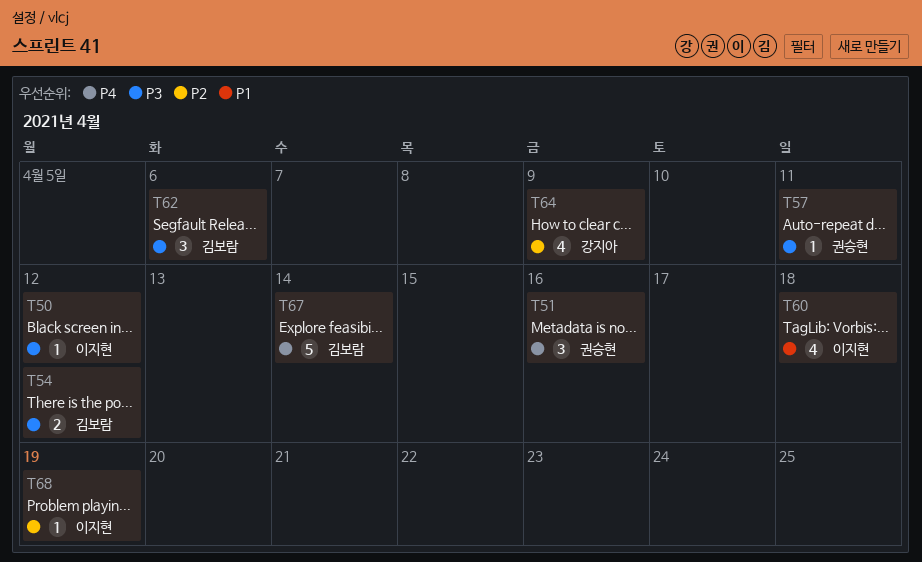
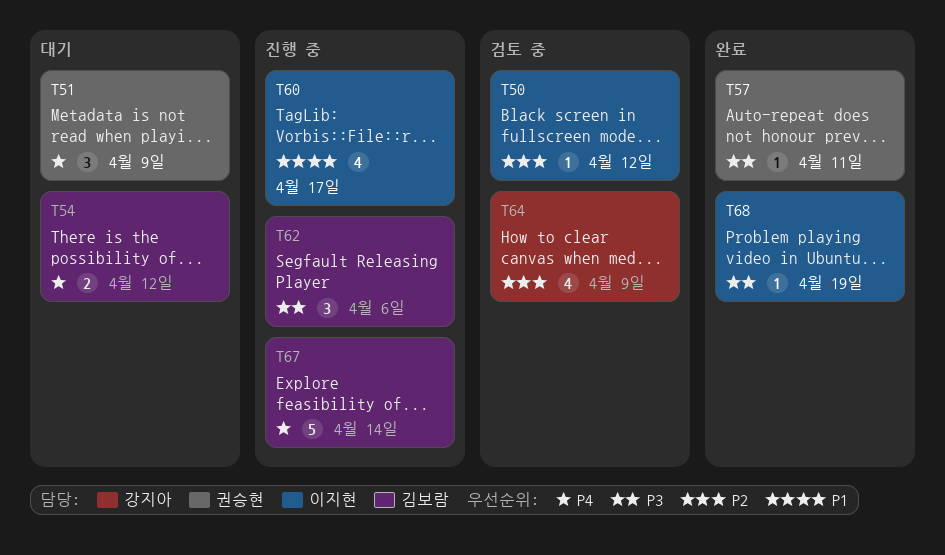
T50, priority: P3 -> P2
T51, due: Apr 16 -> Apr 9
T54, priority: P3 -> P4
T60, due: Apr 18 -> Apr 17
T68, priority: P2 -> P3

